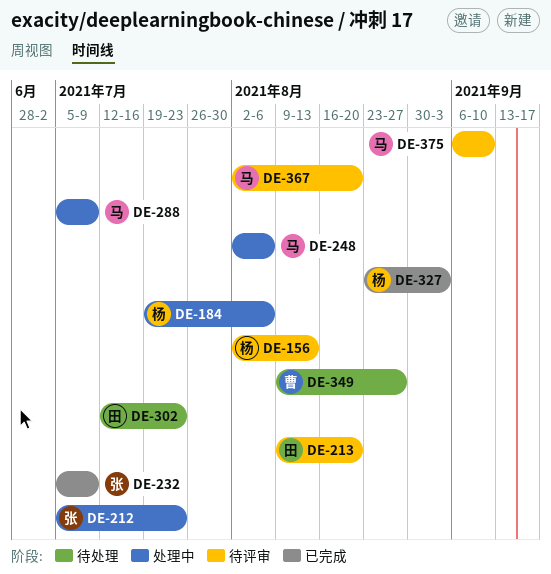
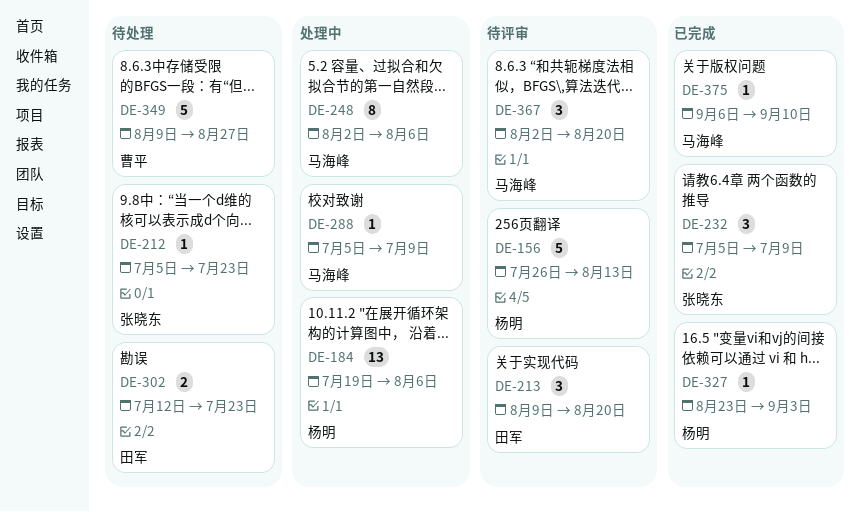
DE-156, start: Aug 2 -> Jul 26
DE-212, status: 处理中 -> 待处理
DE-375, status: 待评审 -> 已完成

